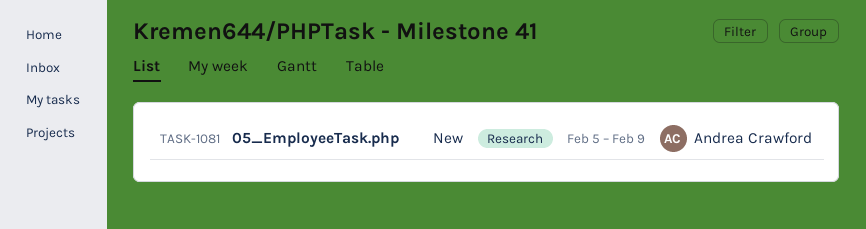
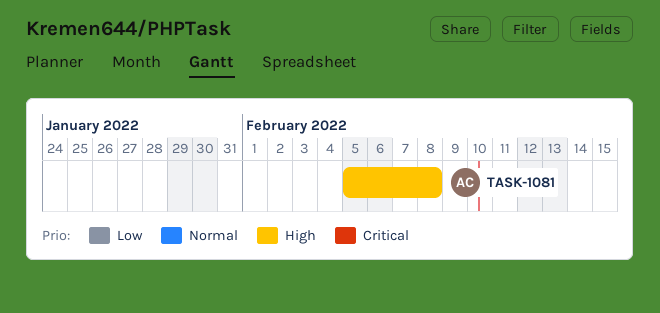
TASK-1081, due: Feb 9 -> Feb 8

